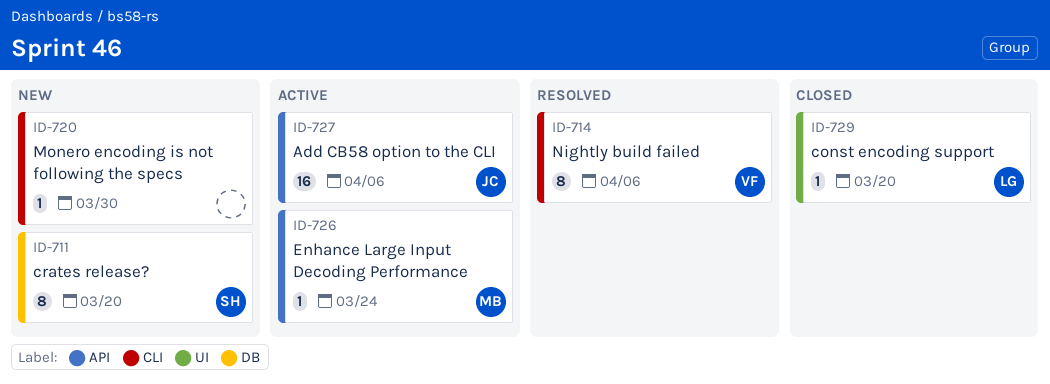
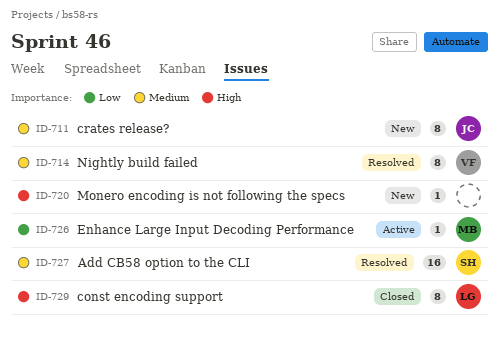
ID-711, owner: SH -> JC
ID-727, status: Active -> Resolved
ID-727, owner: JC -> SH
ID-729, estimate: 1 -> 8

